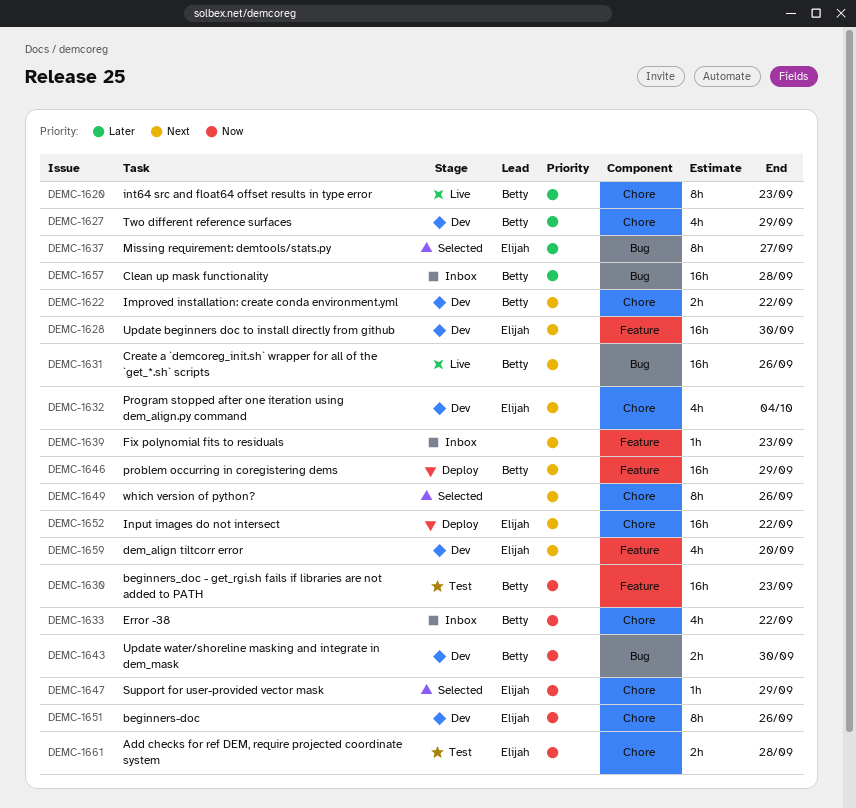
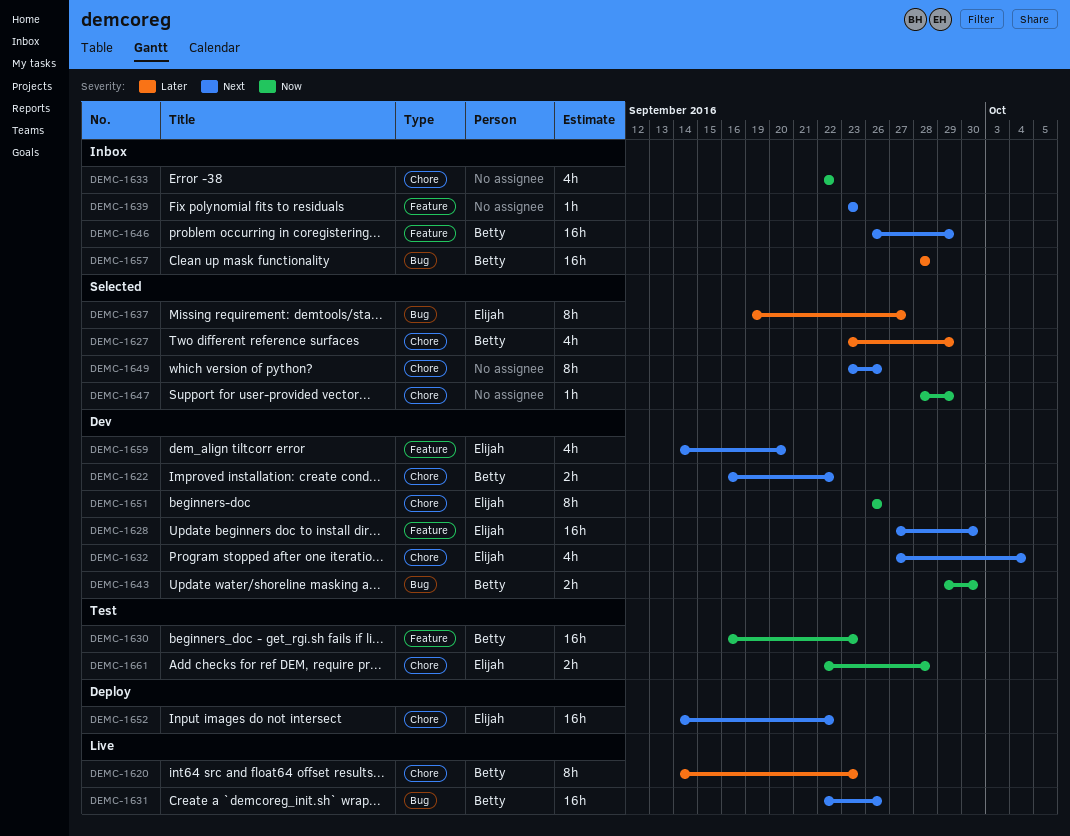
DEMC-1627, status: Dev -> Selected
DEMC-1633, owner: Betty -> none
DEMC-1646, status: Deploy -> Inbox
DEMC-1647, owner: Elijah -> none

